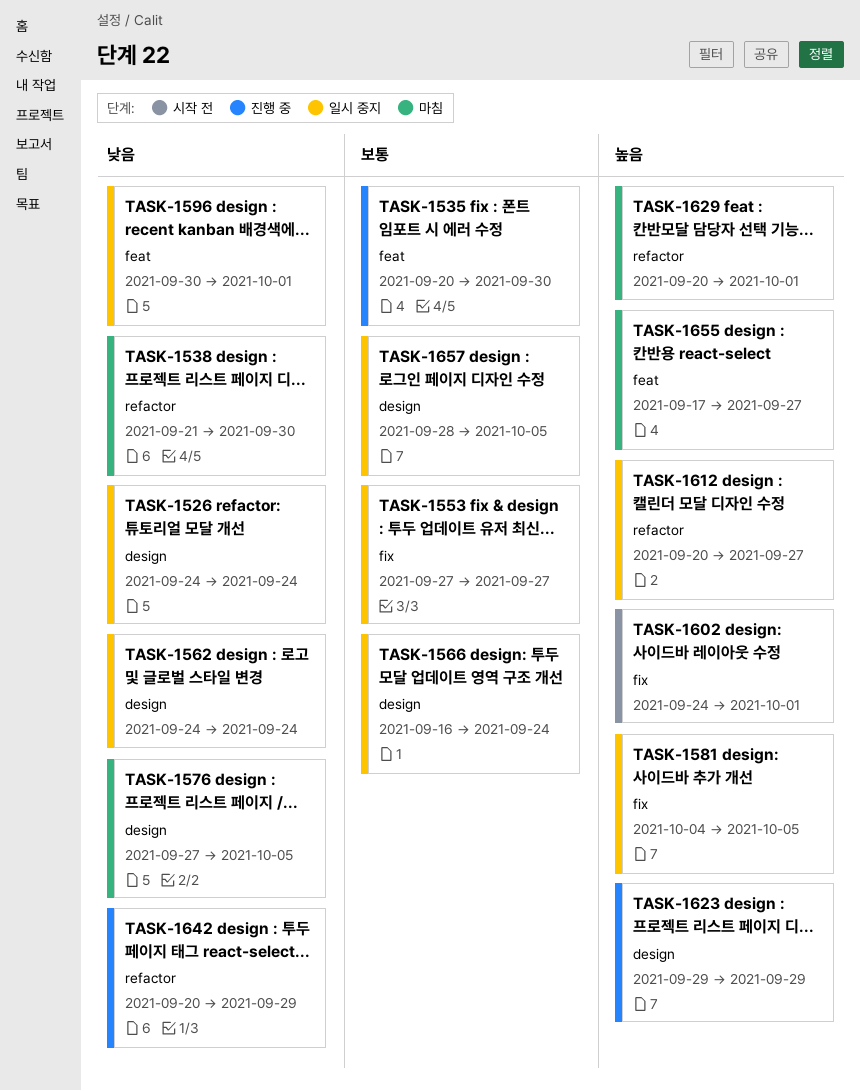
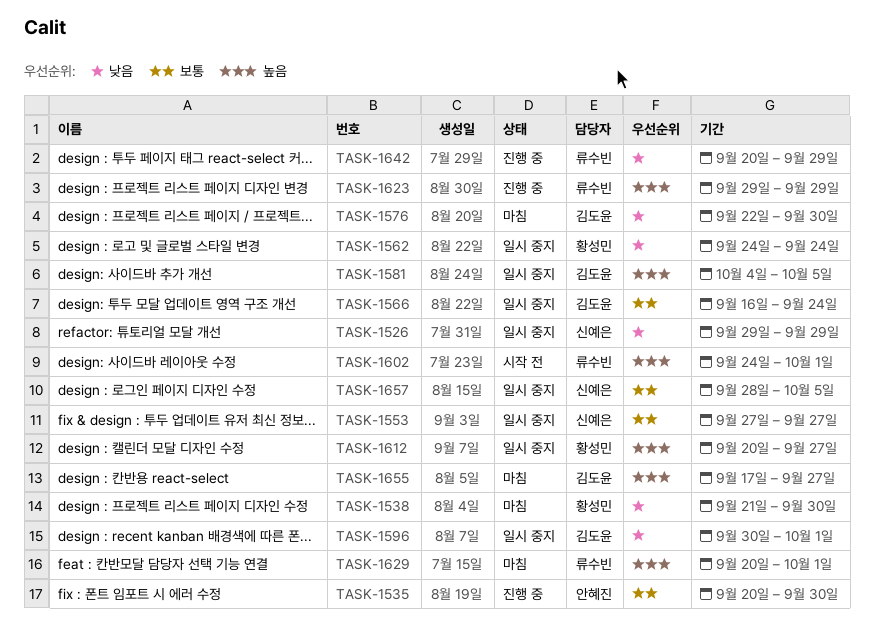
TASK-1526, start: Sep 24 -> Sep 29
TASK-1526, due: Sep 24 -> Sep 29
TASK-1576, start: Sep 27 -> Sep 22
TASK-1576, due: Oct 5 -> Sep 30

